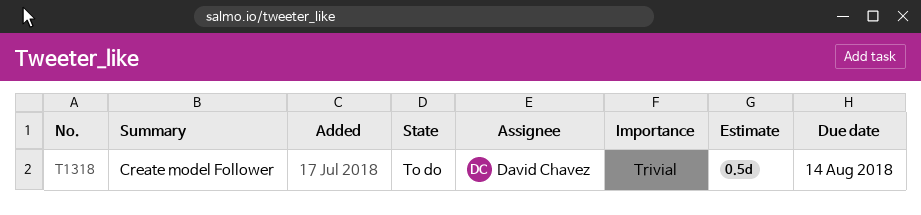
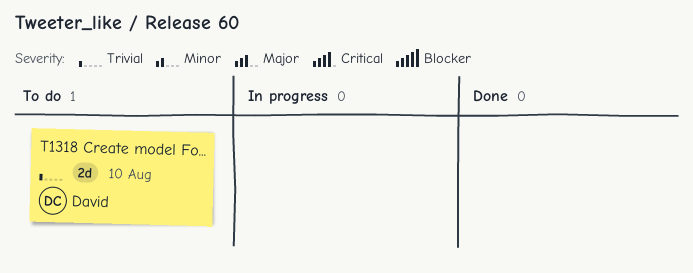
T1318, estimate: 0.5d -> 2d
T1318, due: Aug 14 -> Aug 10

